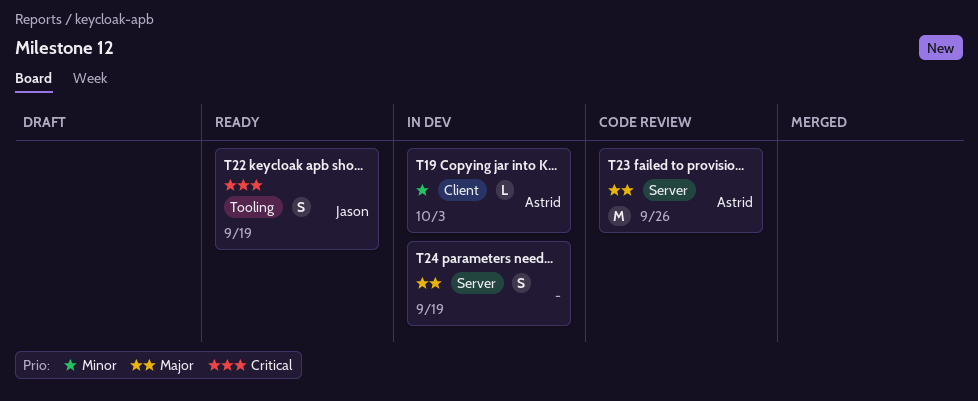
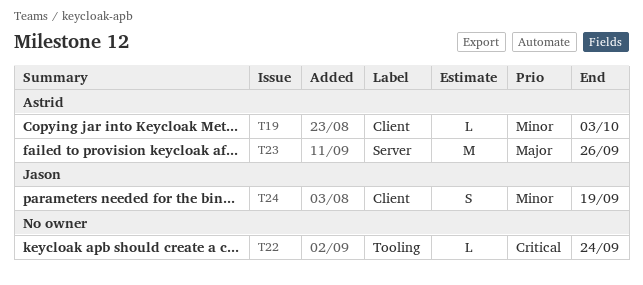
T22, owner: Jason -> none
T22, estimate: S -> L
T22, due: Sep 19 -> Sep 24
T24, owner: none -> Jason
T24, priority: Major -> Minor
T24, label: Server -> Client

